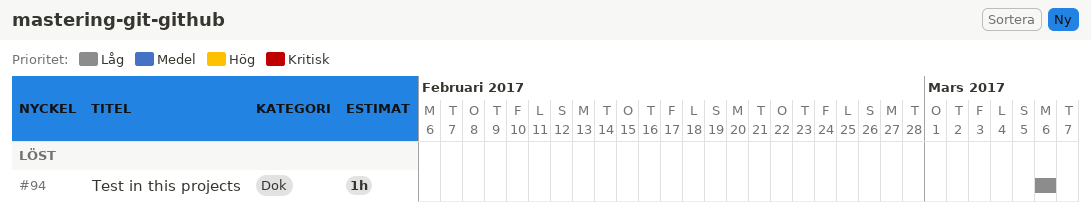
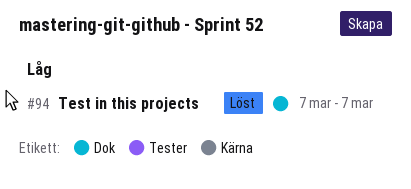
#94, start: Mar 6 -> Mar 7
#94, due: Mar 6 -> Mar 7

